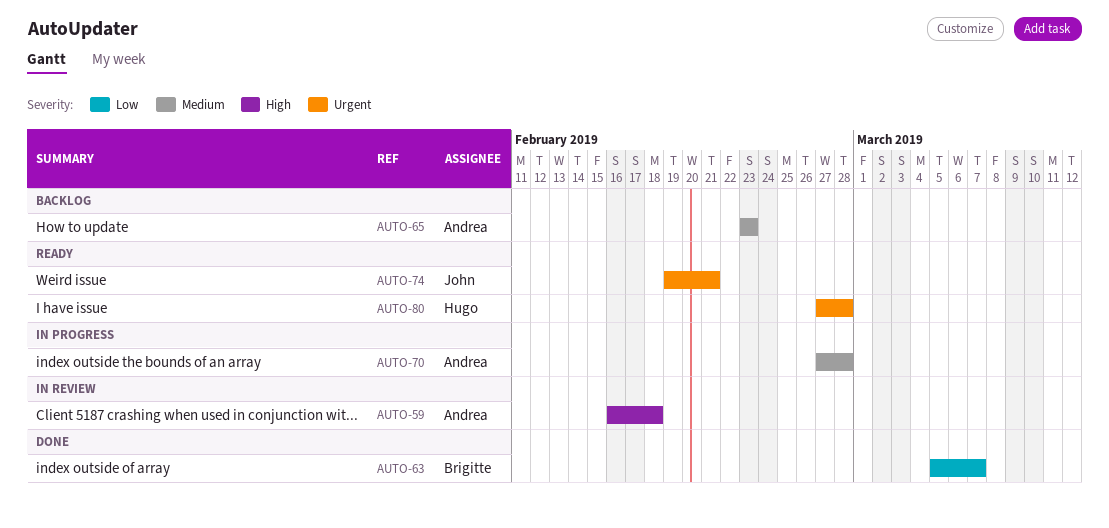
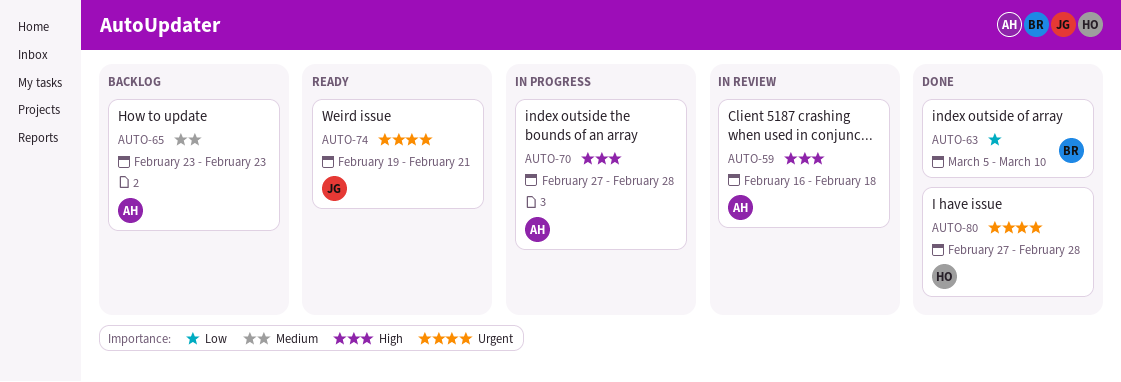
AUTO-63, due: Mar 7 -> Mar 10
AUTO-70, priority: Medium -> High
AUTO-80, status: Ready -> Done

